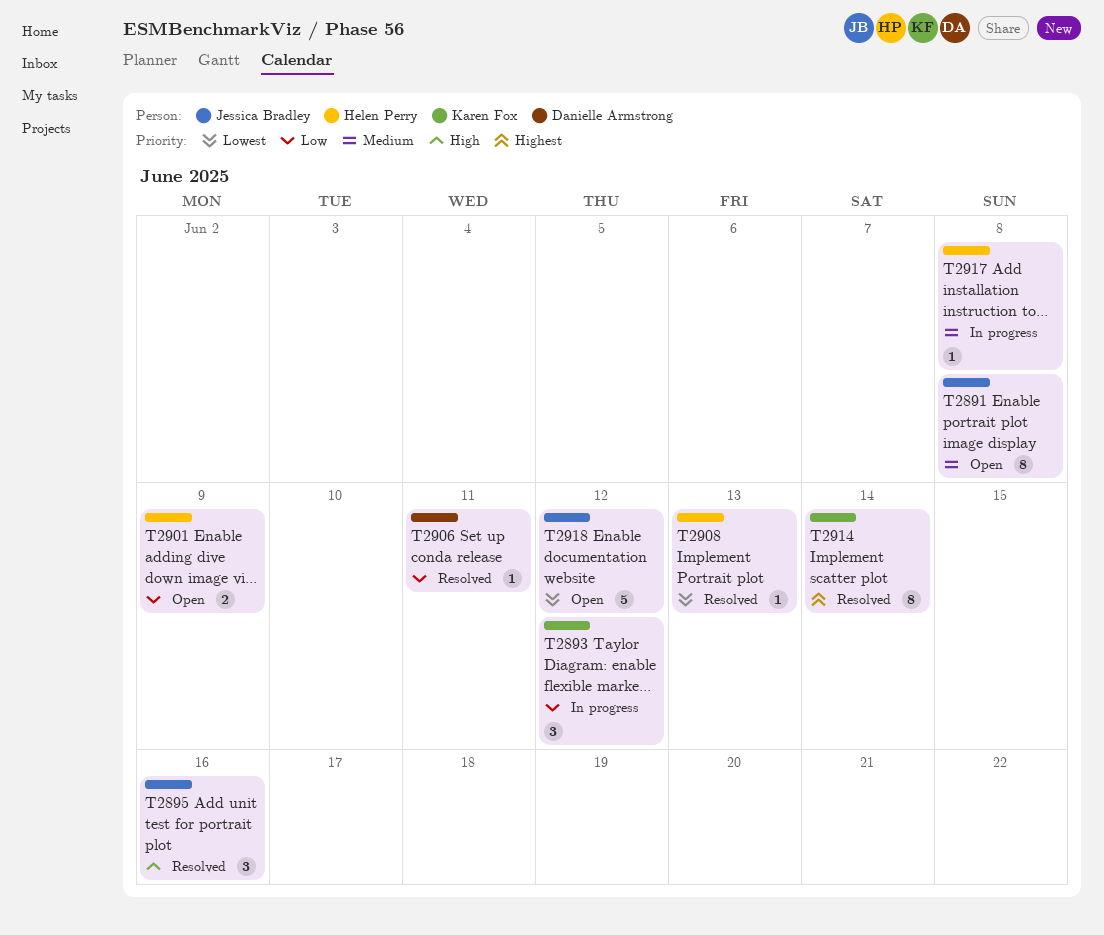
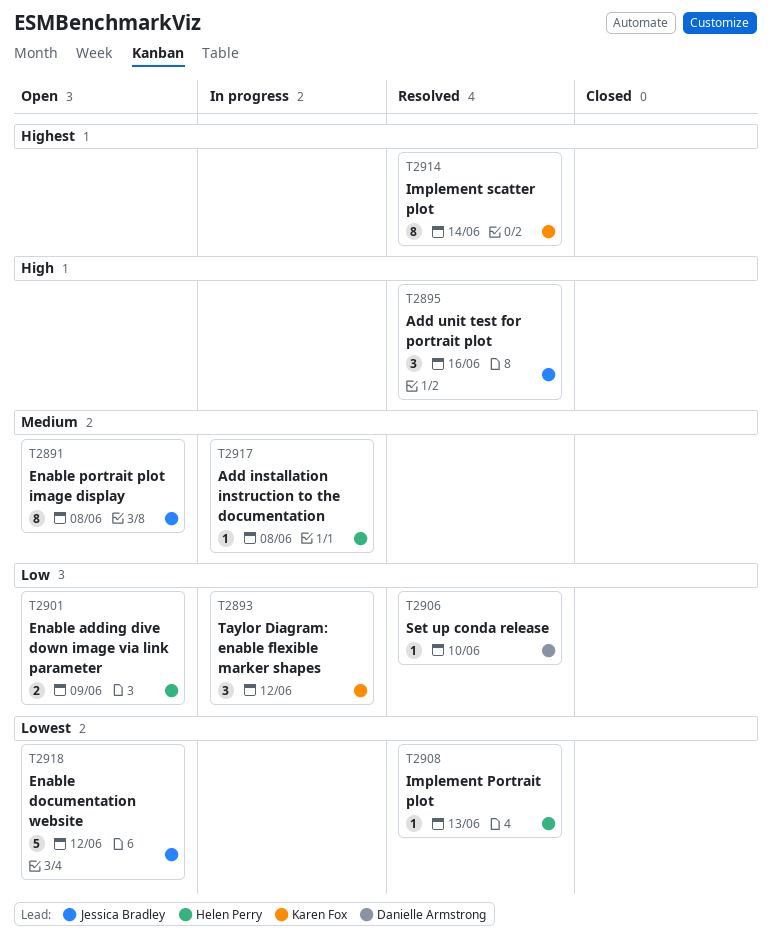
T2906, due: Jun 11 -> Jun 10

